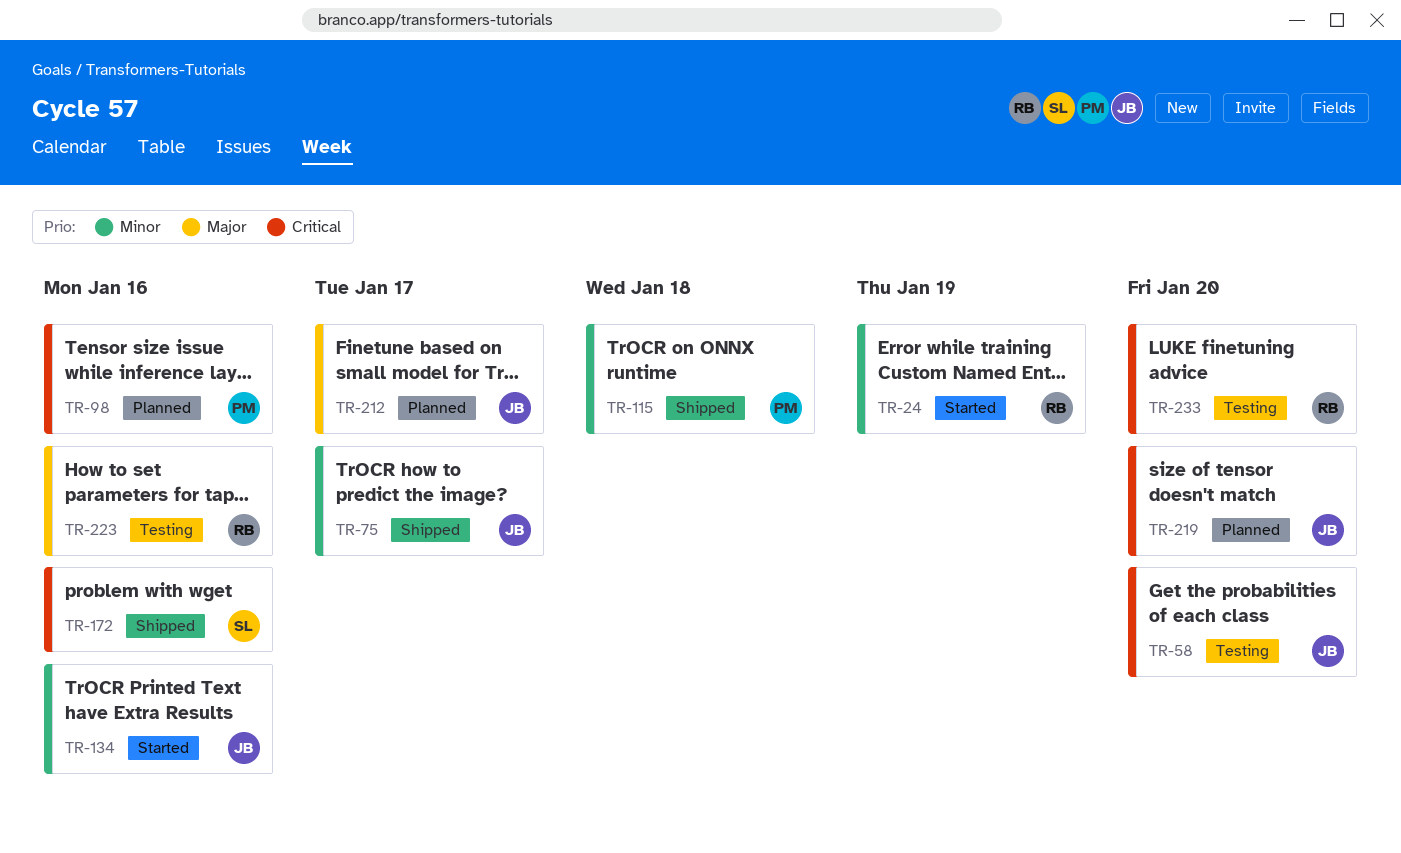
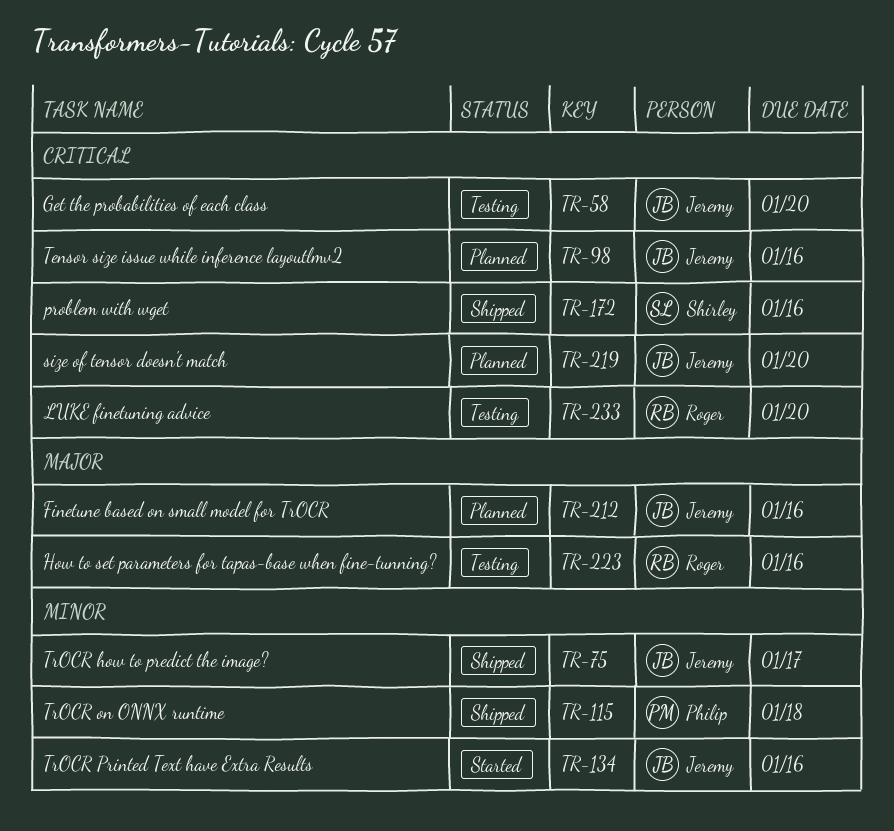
TR-24: present -> none
TR-98, owner: Philip -> Jeremy
TR-212, due: Jan 17 -> Jan 16

